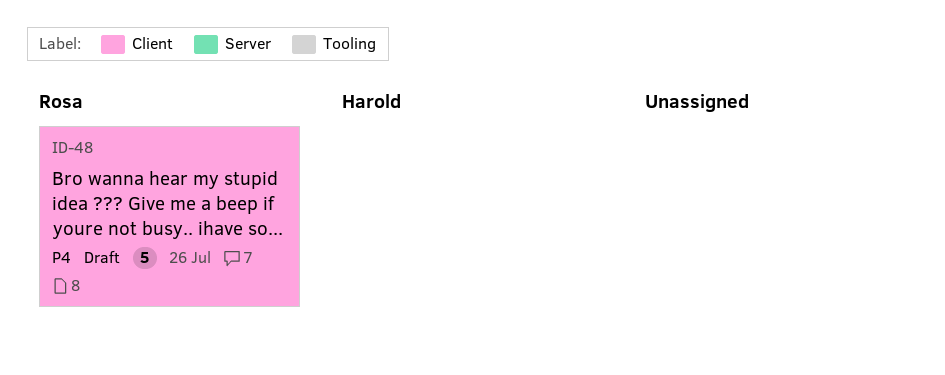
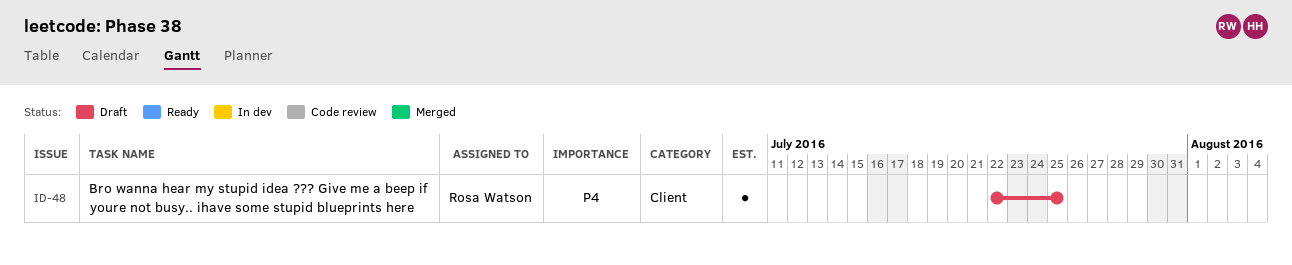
ID-48, estimate: 5 -> 1
ID-48, due: Jul 26 -> Jul 25

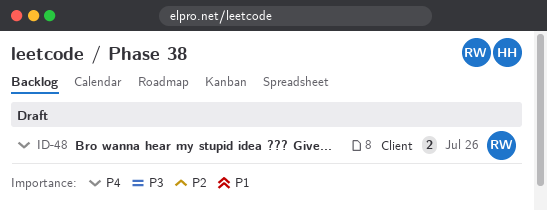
ID-48, estimate: 1 -> 2
ID-48, due: Jul 25 -> Jul 26

